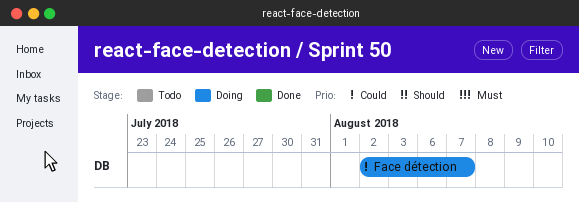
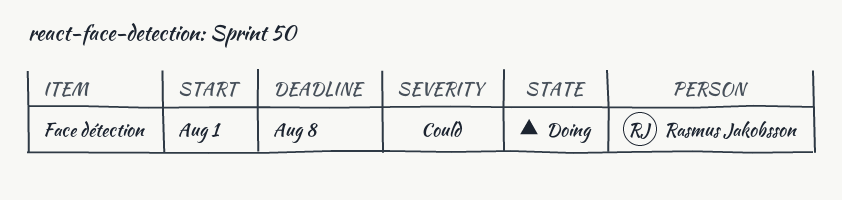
Face détection, start: Aug 2 -> Aug 1
Face détection, due: Aug 7 -> Aug 8

